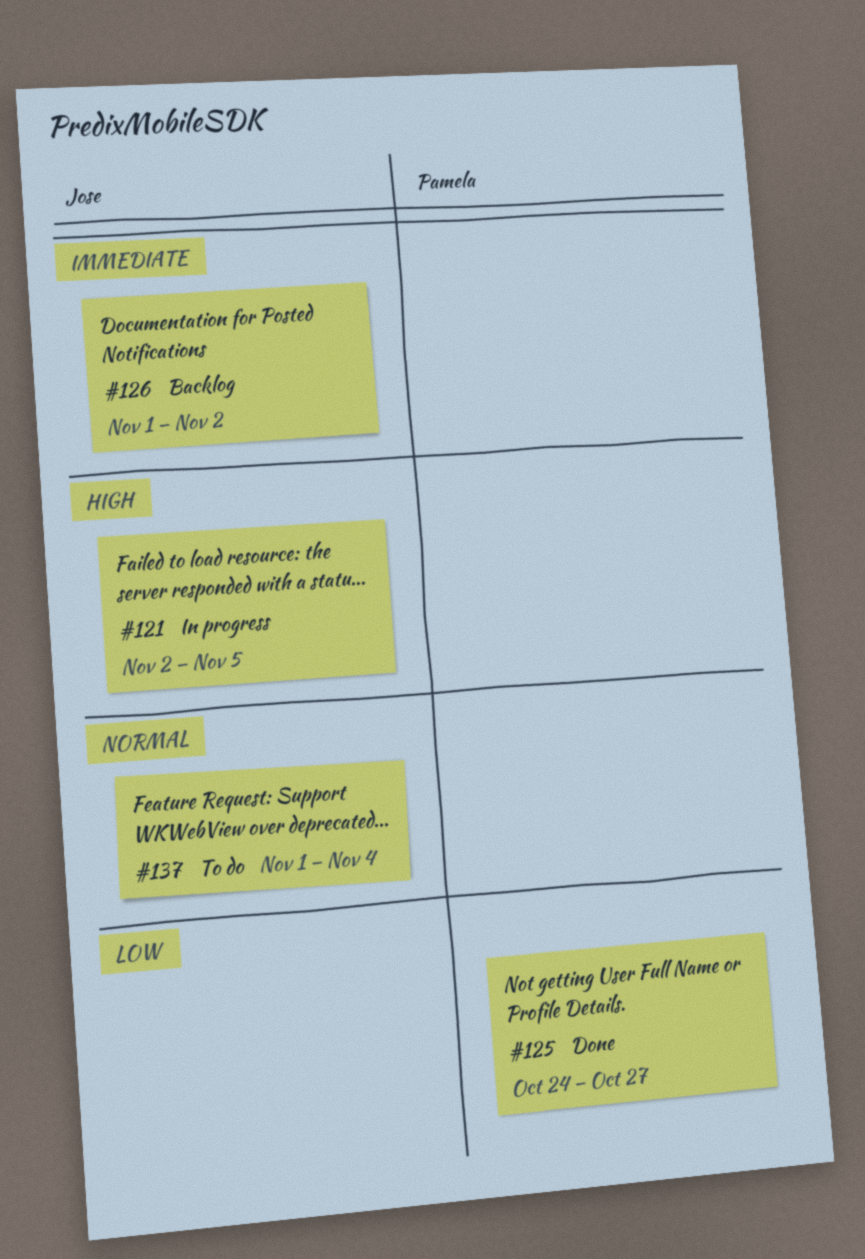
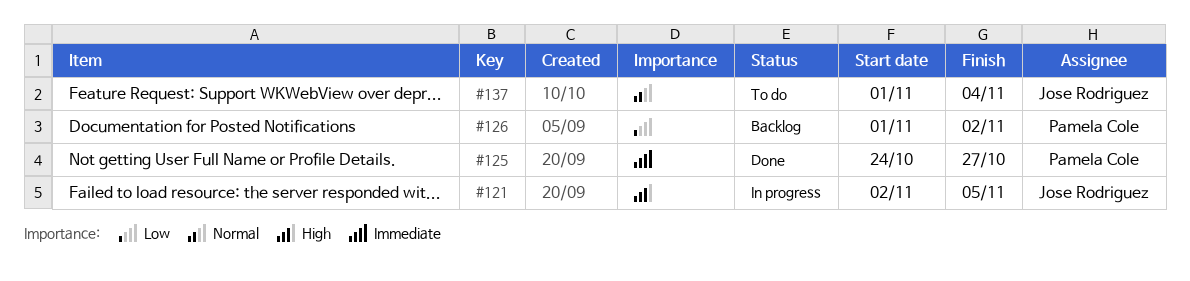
#125, priority: Low -> Immediate
#126, owner: Jose Rodriguez -> Pamela Cole
#126, priority: Immediate -> Low

